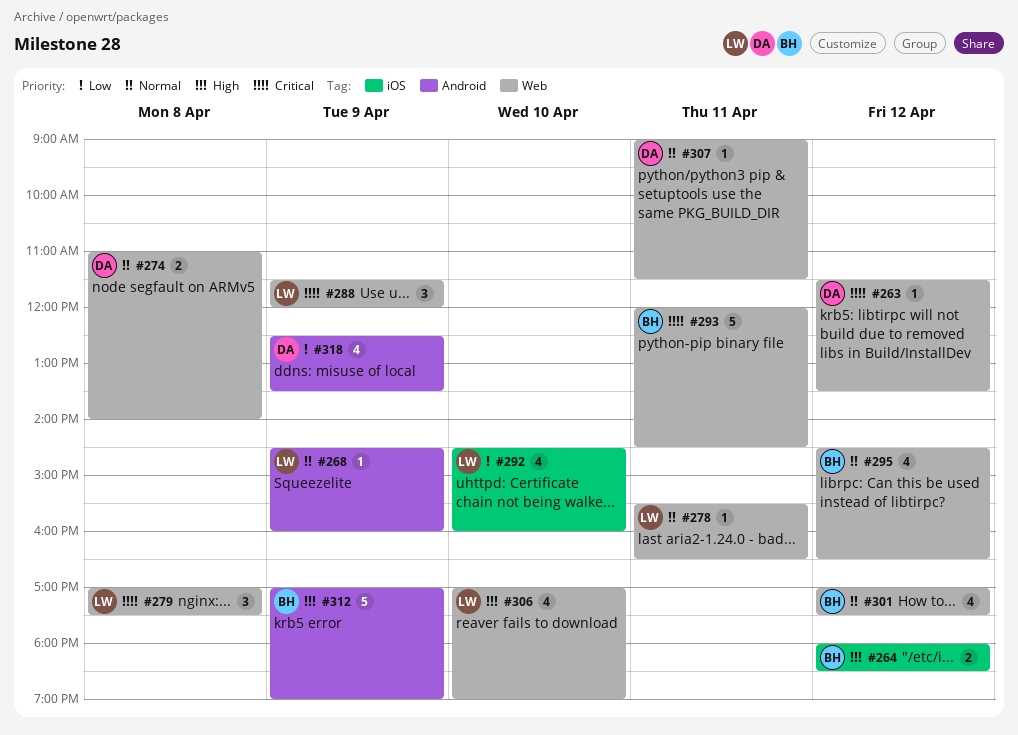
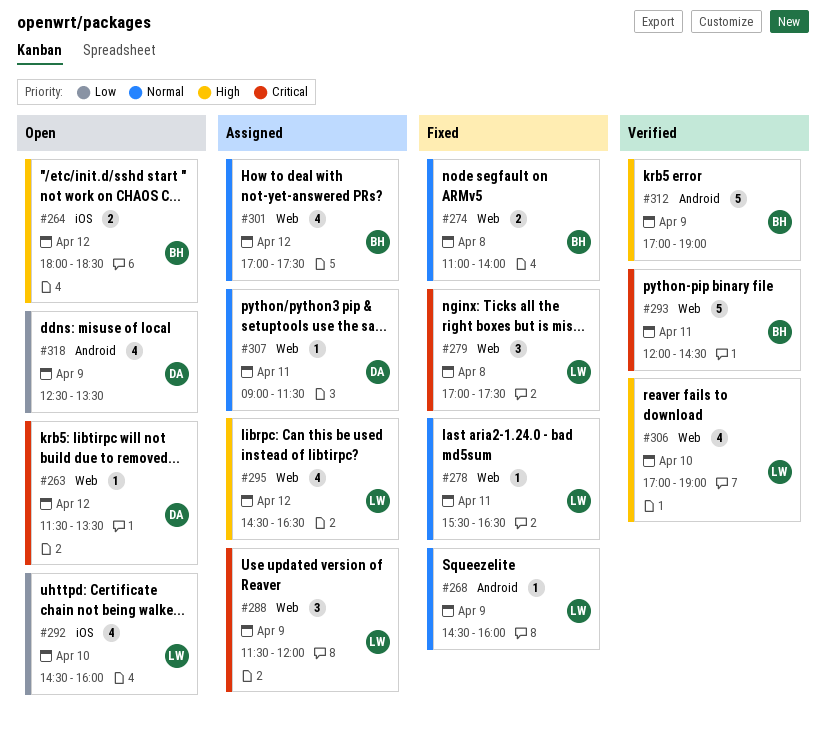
#274, owner: DA -> BH
#295, owner: BH -> LW
#295, priority: Normal -> High

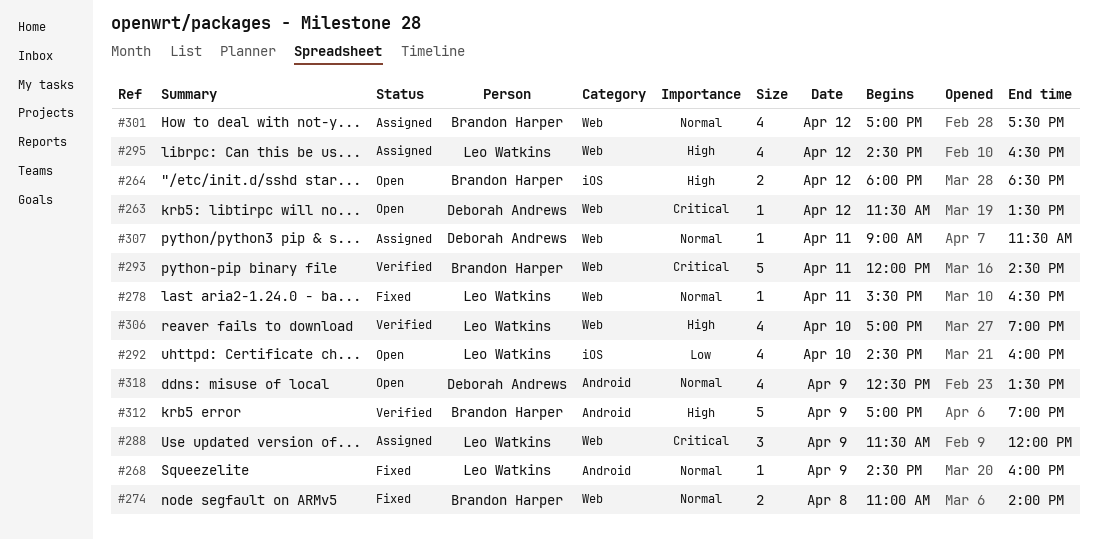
#279: present -> none
#318, priority: Low -> Normal

